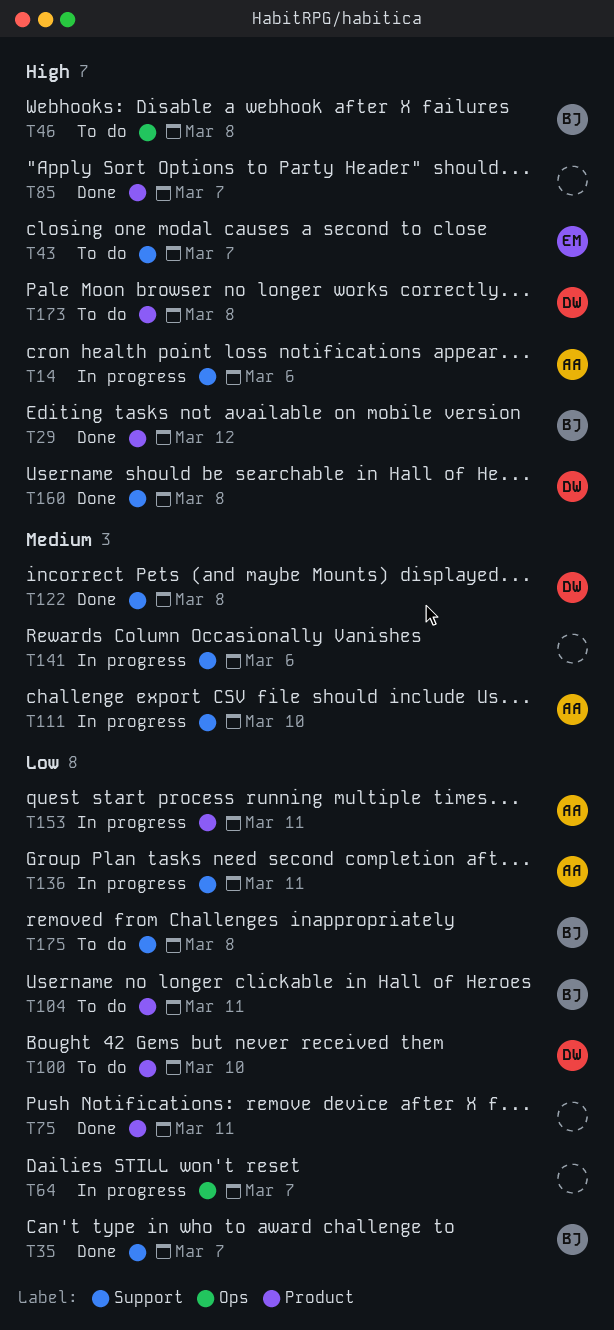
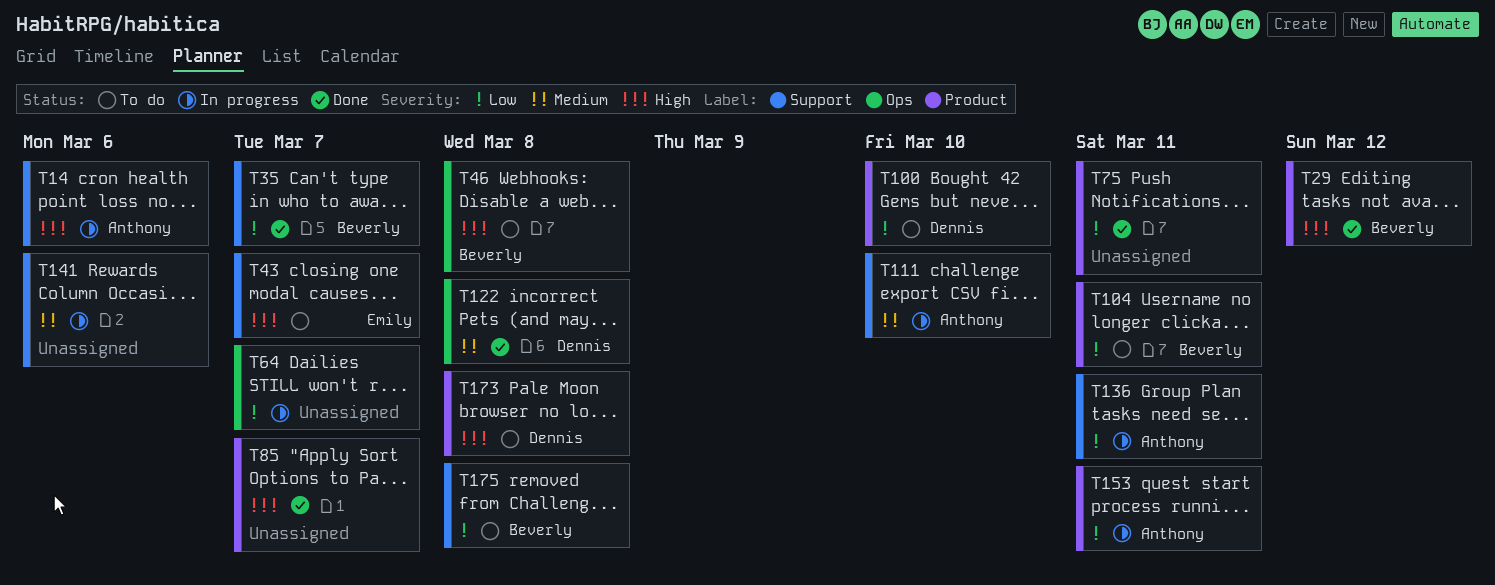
T122, label: Support -> Ops
T160: present -> none

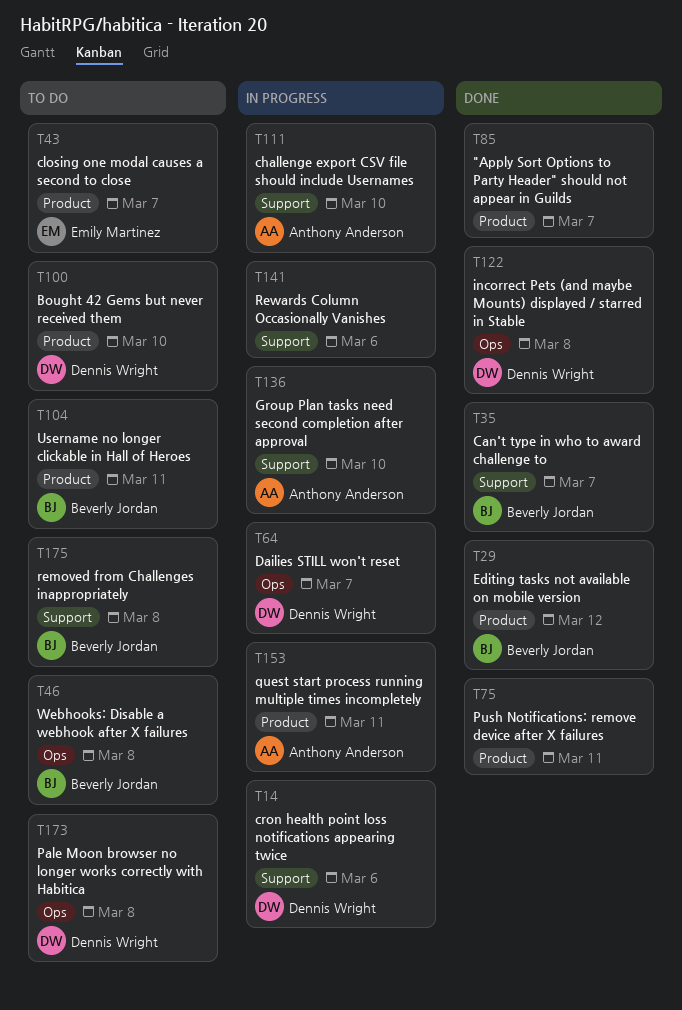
T14, owner: Anthony Anderson -> Dennis Wright
T43, label: Support -> Product
T64, owner: none -> Dennis Wright
T136, due: Mar 11 -> Mar 10
T173, label: Product -> Ops

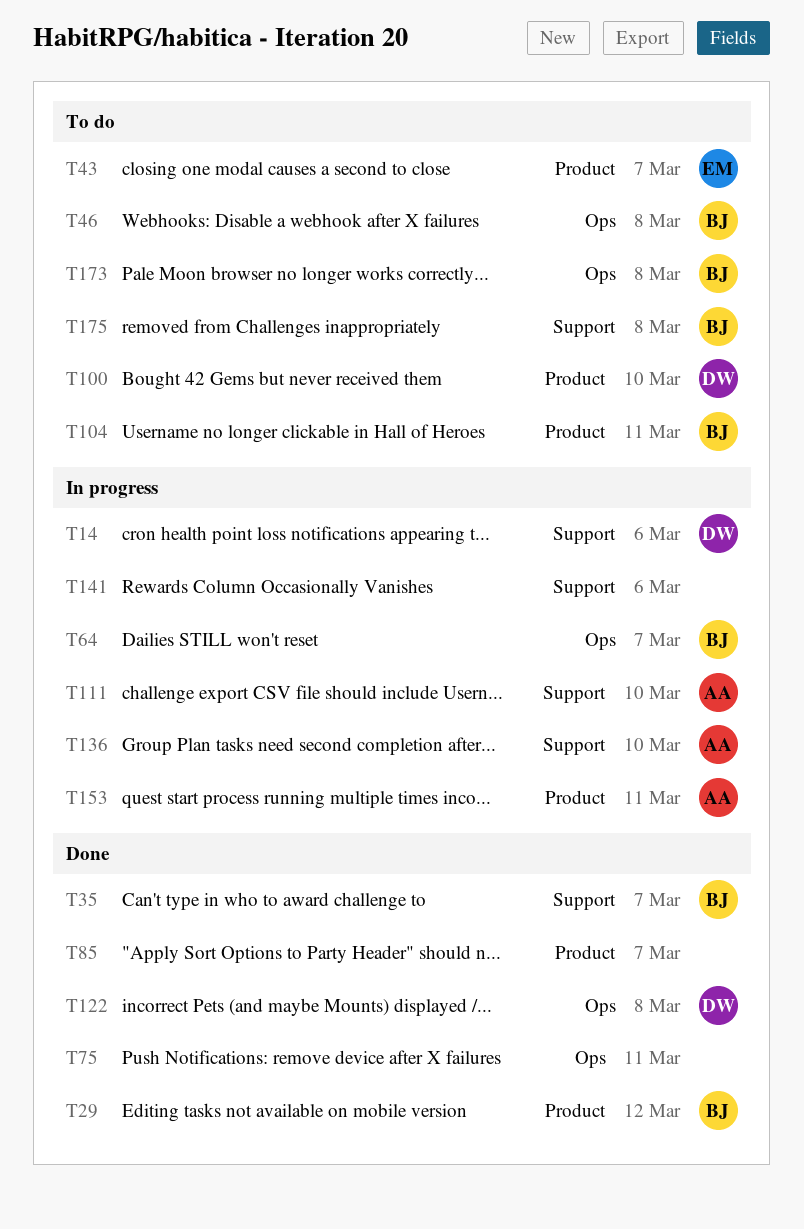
T64, owner: Dennis Wright -> Beverly Jordan
T75, label: Product -> Ops
T173, owner: Dennis Wright -> Beverly Jordan

